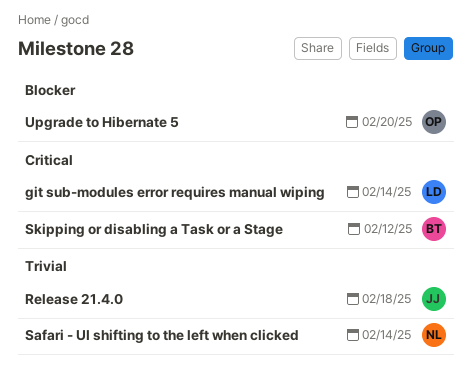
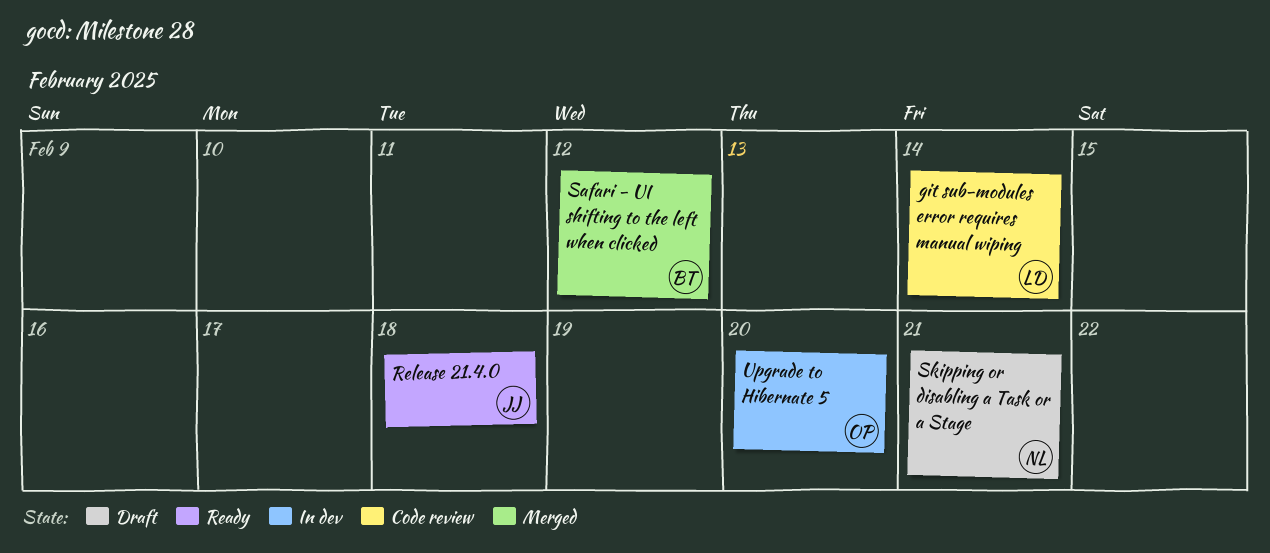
Safari - UI shifting to the left when clicked, owner: NL -> BT
Safari - UI shifting to the left when clicked, due: Feb 14 -> Feb 12
Skipping or disabling a Task or a Stage, owner: BT -> NL
Skipping or disabling a Task or a Stage, due: Feb 12 -> Feb 21

